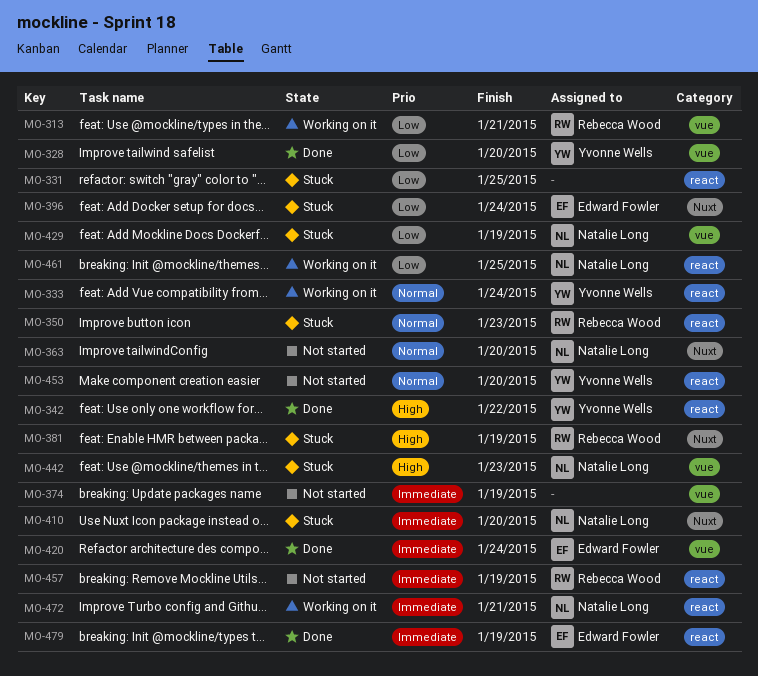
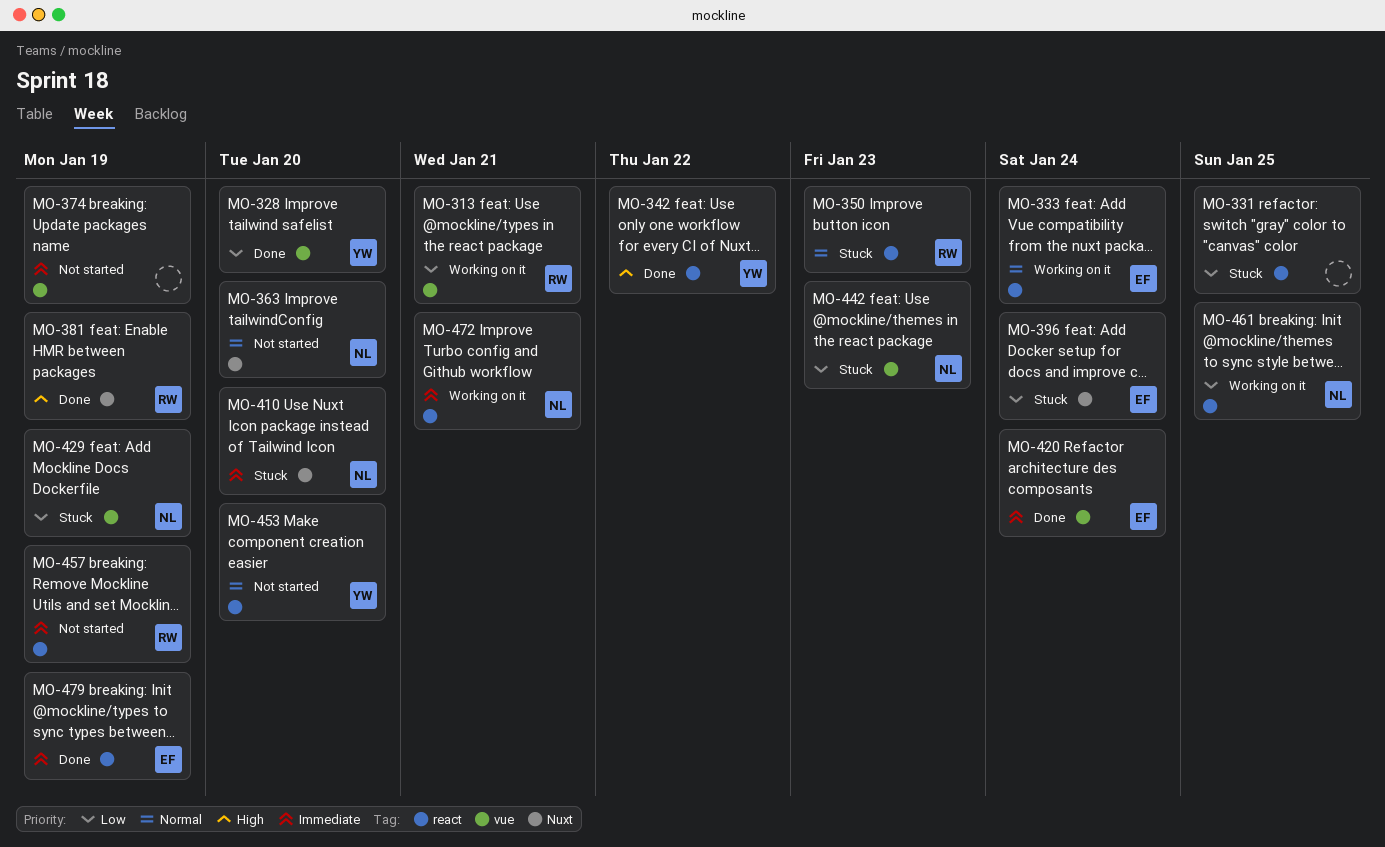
MO-333, owner: Yvonne Wells -> Edward Fowler
MO-381, status: Stuck -> Done
MO-442, priority: High -> Low

